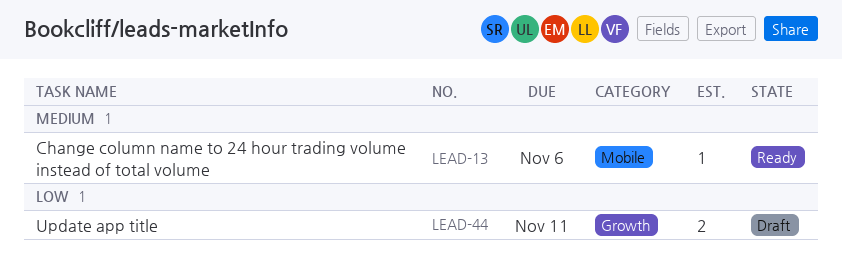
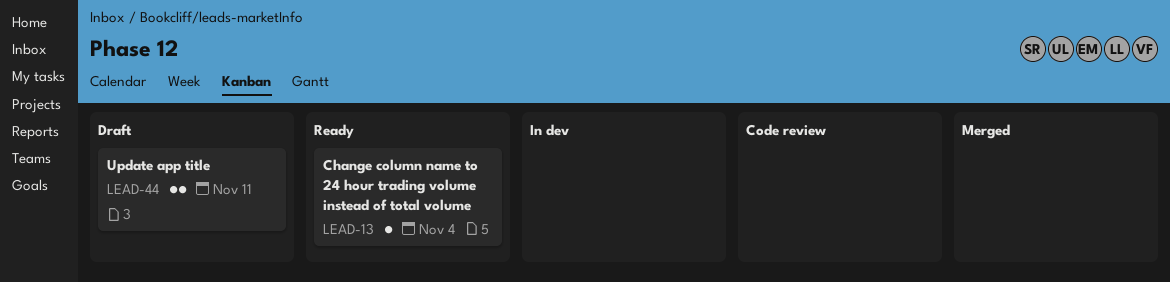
LEAD-13, due: Nov 6 -> Nov 4

